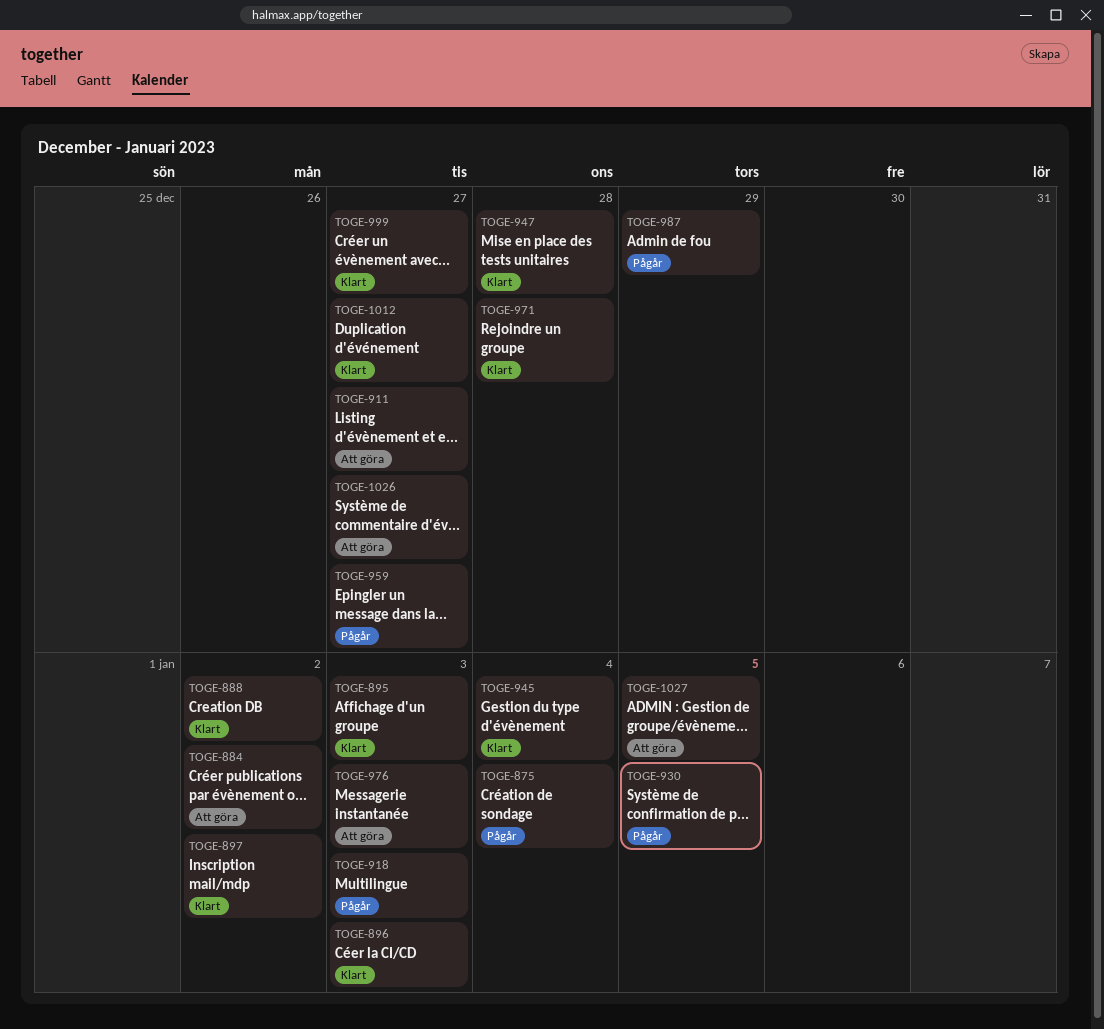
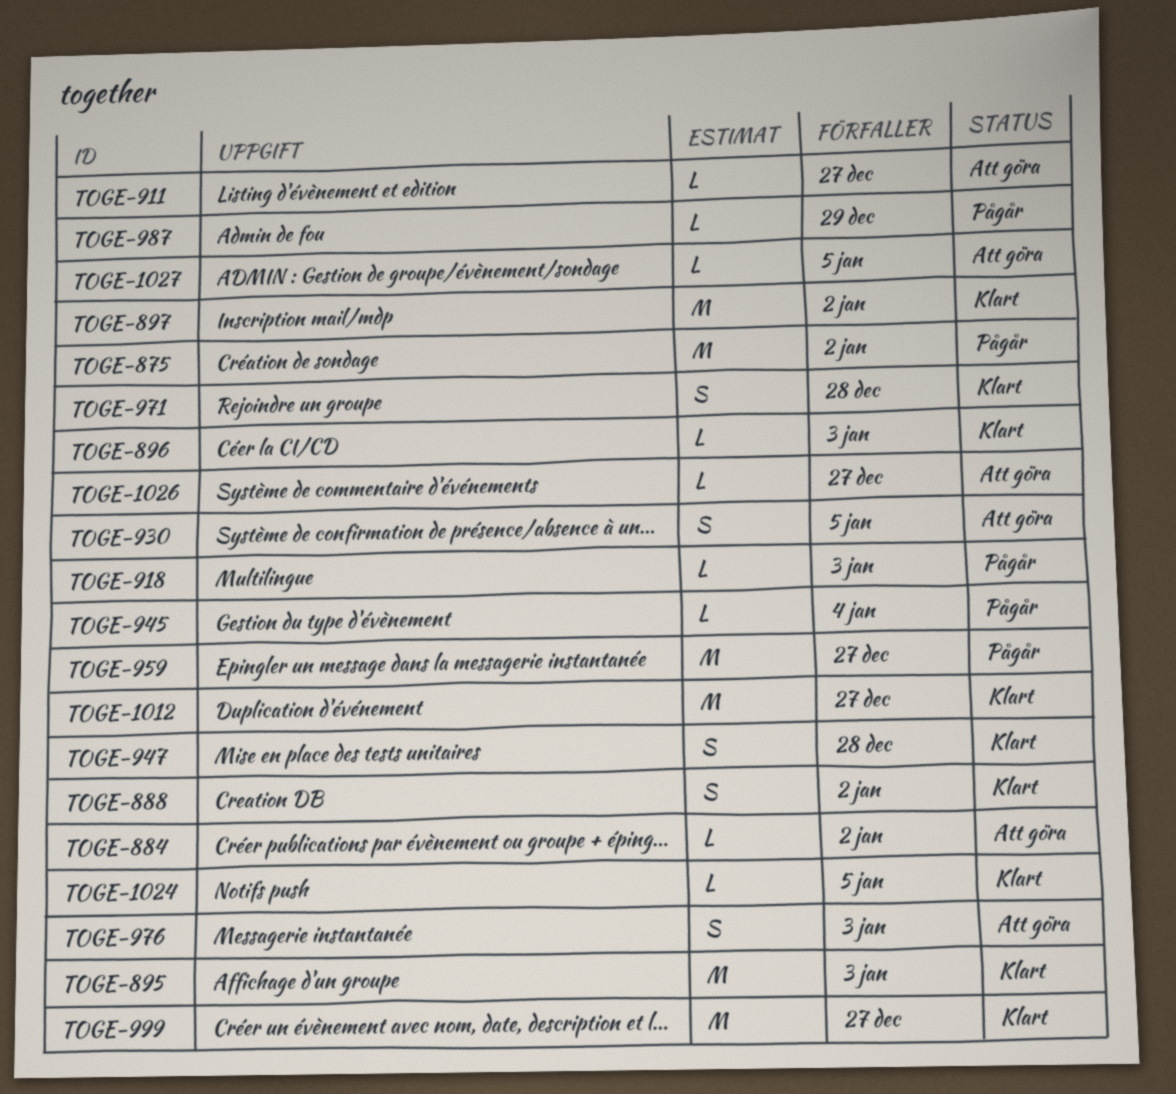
TOGE-875, due: Jan 4 -> Jan 2
TOGE-930, status: Pågår -> Att göra
TOGE-945, status: Klart -> Pågår
TOGE-1024: none -> present

